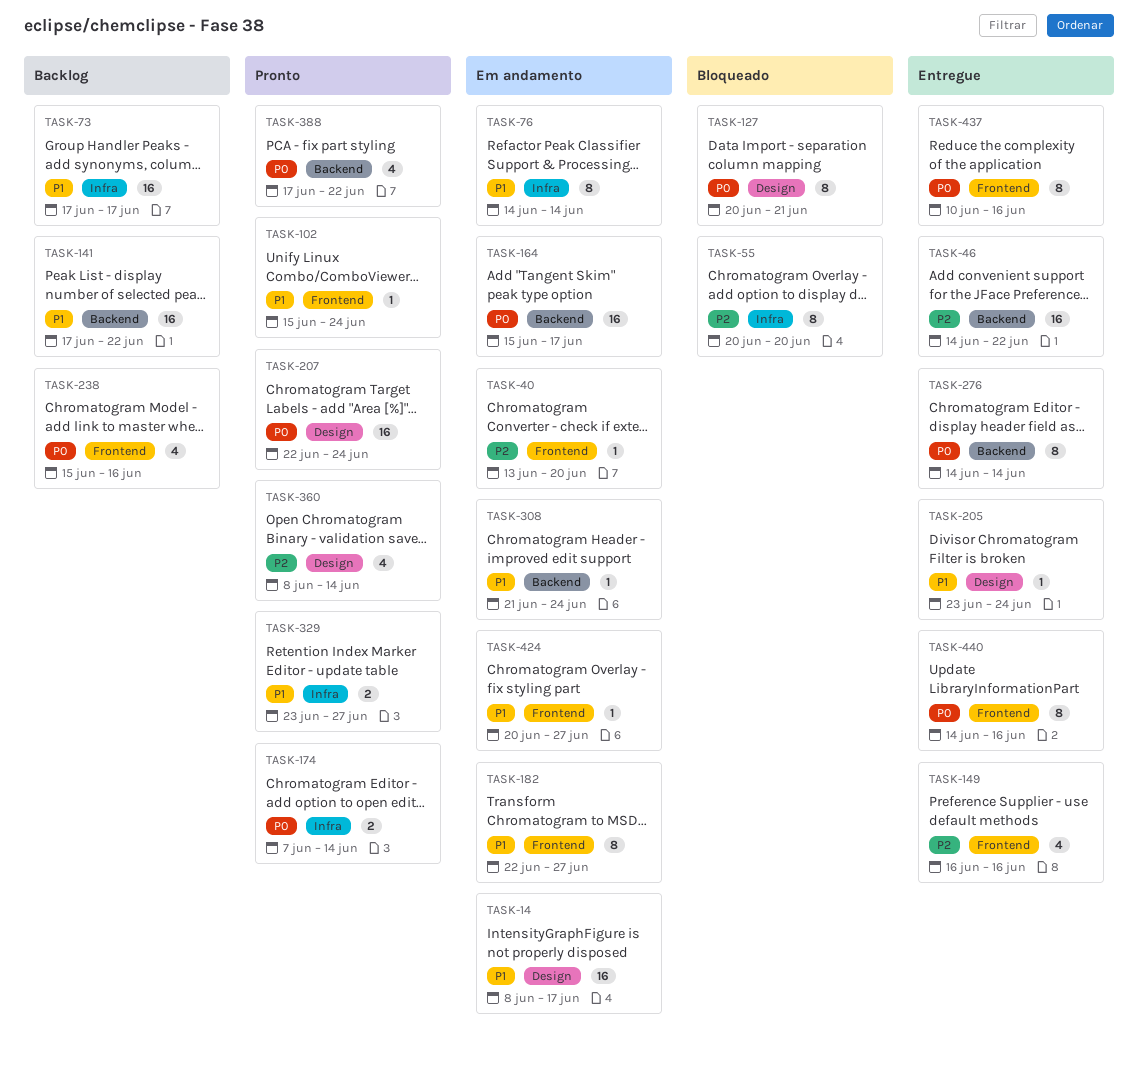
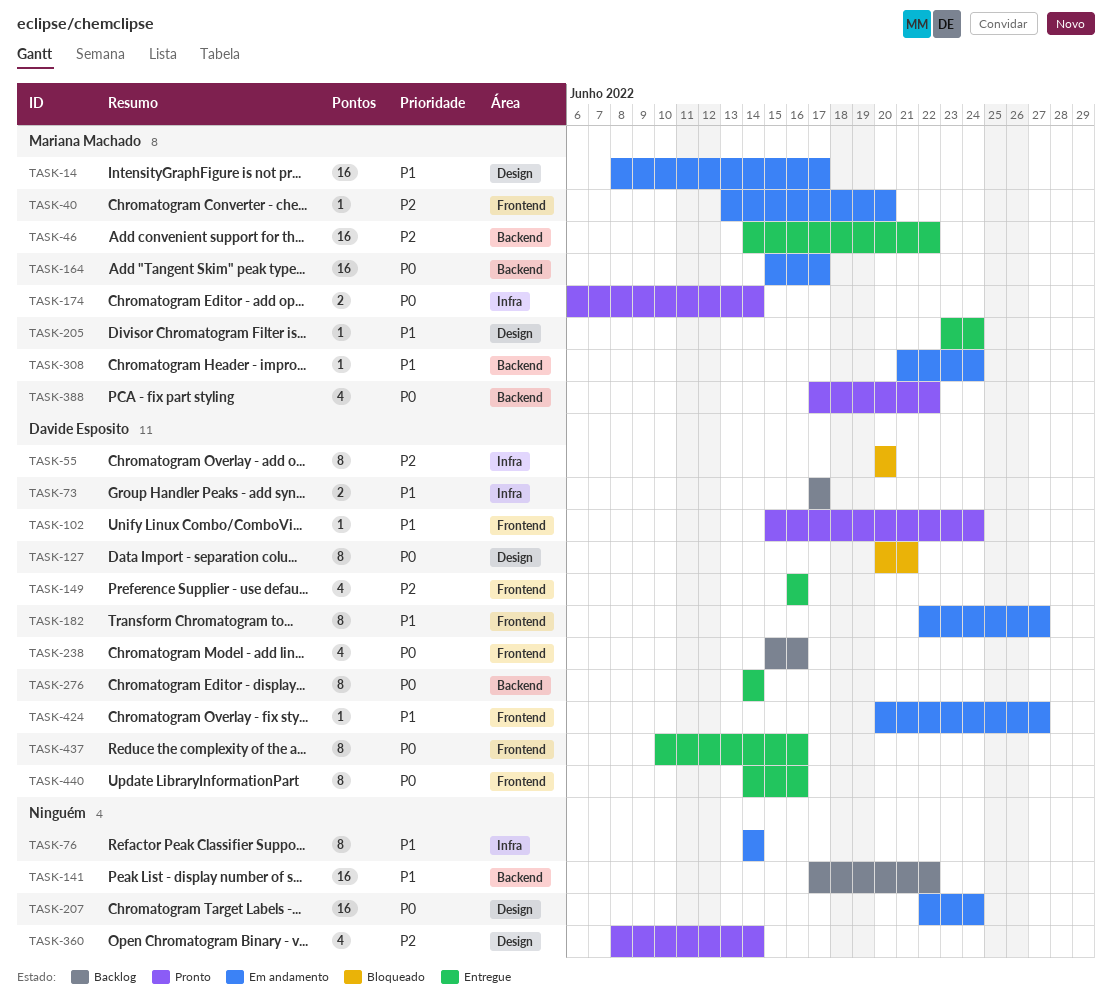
TASK-73, estimate: 16 -> 2
TASK-174, start: Jun 7 -> Jun 6
TASK-207, status: Pronto -> Em andamento
TASK-329: present -> none

